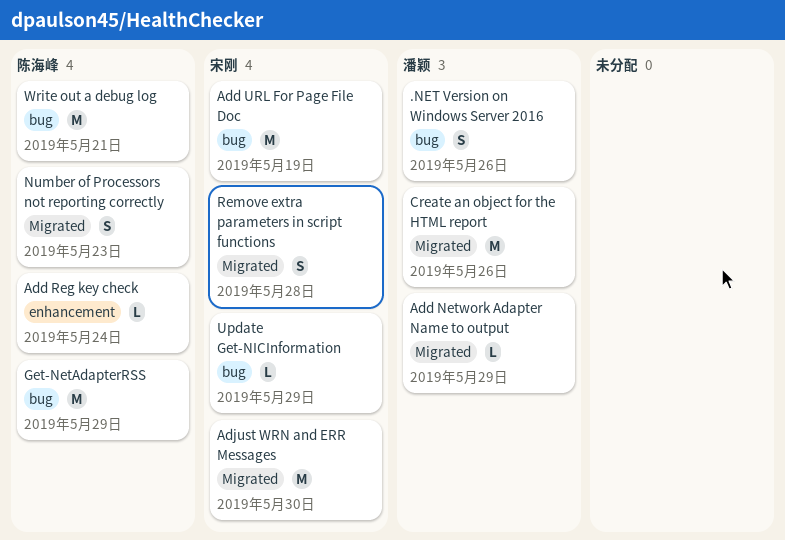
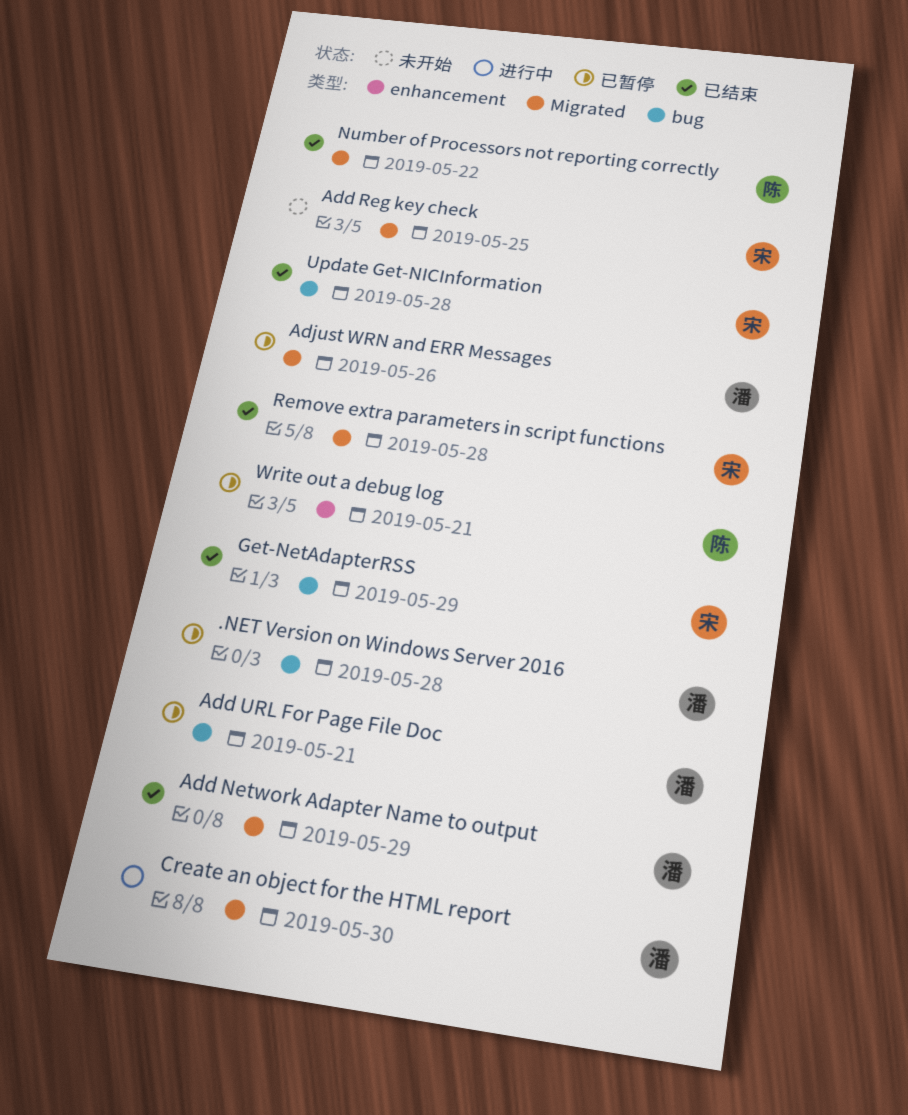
.NET Version on Windows Server 2016, due: May 26 -> May 28
Add Reg key check, owner: 陈海峰 -> 宋刚
Add Reg key check, label: enhancement -> Migrated
Add Reg key check, due: May 24 -> May 25
Add URL For Page File Doc, owner: 宋刚 -> 潘颖
Add URL For Page File Doc, due: May 19 -> May 21
Adjust WRN and ERR Messages, owner: 宋刚 -> 潘颖
Adjust WRN and ERR Messages, due: May 30 -> May 26
Create an object for the HTML report, due: May 26 -> May 30
Get-NetAdapterRSS, owner: 陈海峰 -> 宋刚
Number of Processors not reporting correctly, due: May 23 -> May 22
Update Get-NICInformation, due: May 29 -> May 28
Write out a debug log, label: bug -> enhancement

